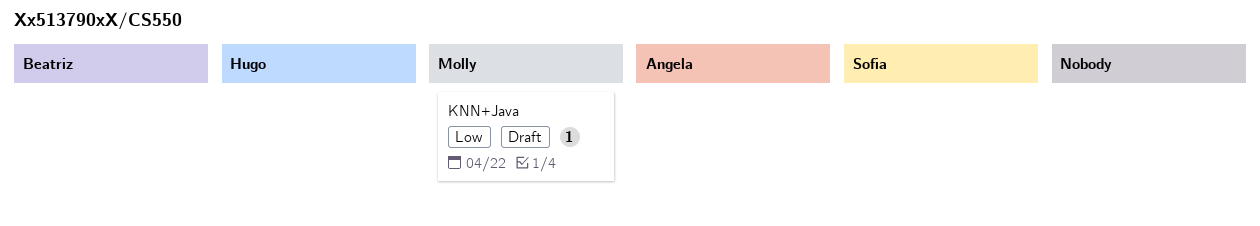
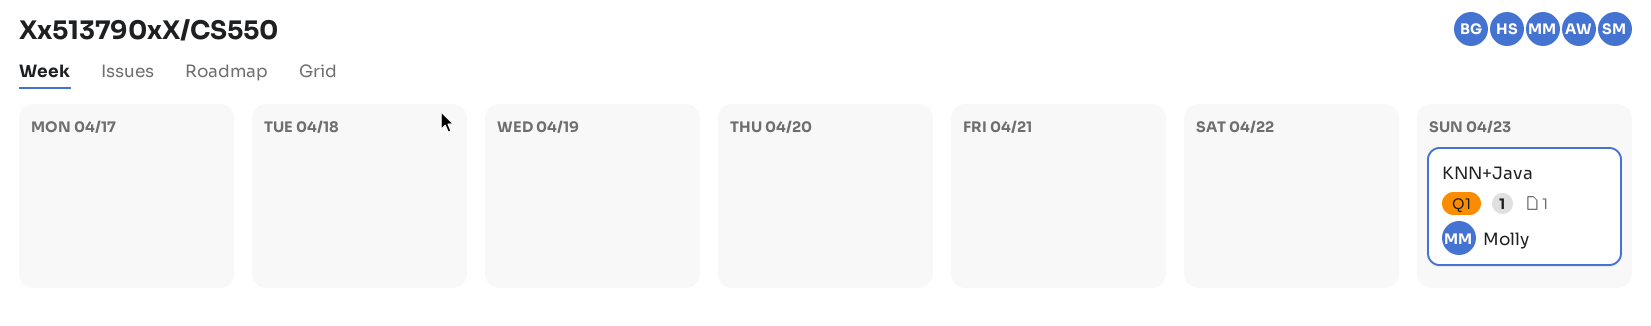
KNN+Java, due: Apr 22 -> Apr 23

